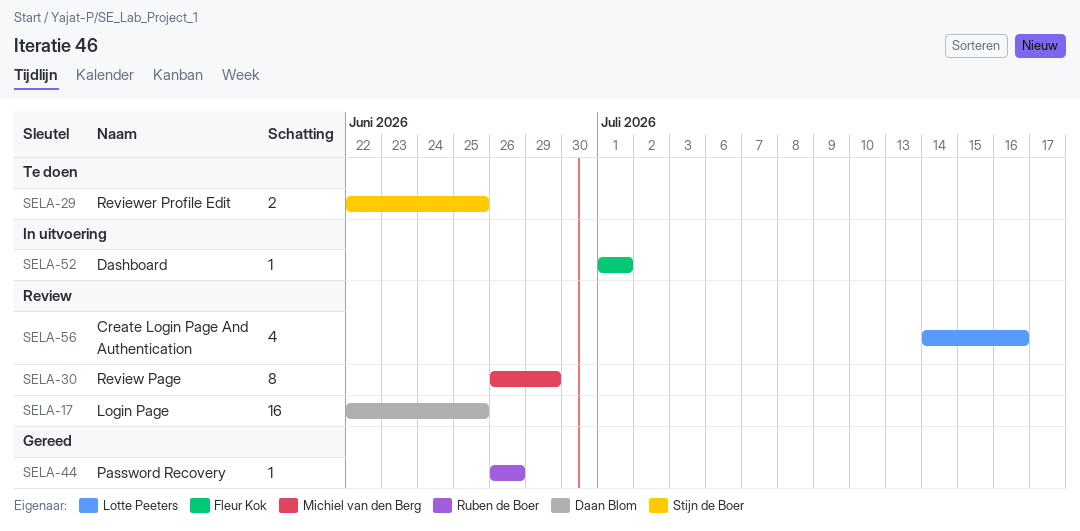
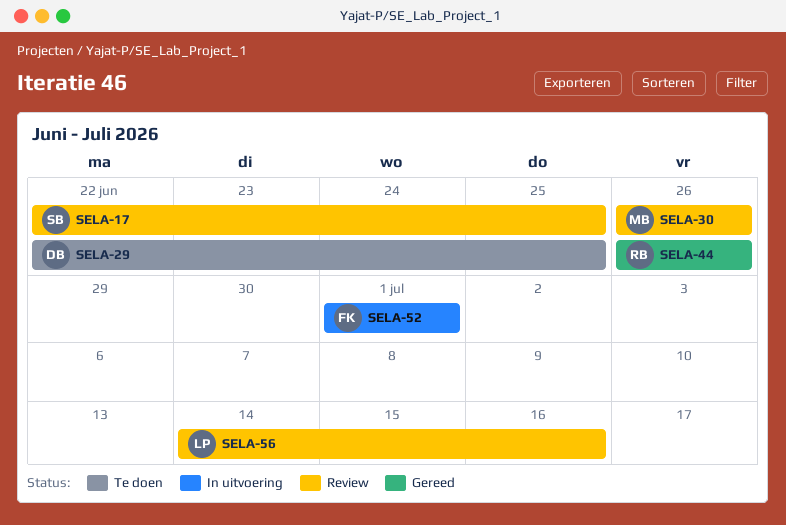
SELA-17, owner: Daan Blom -> Stijn de Boer
SELA-29, owner: Stijn de Boer -> Daan Blom
SELA-30, due: Jun 29 -> Jun 26

